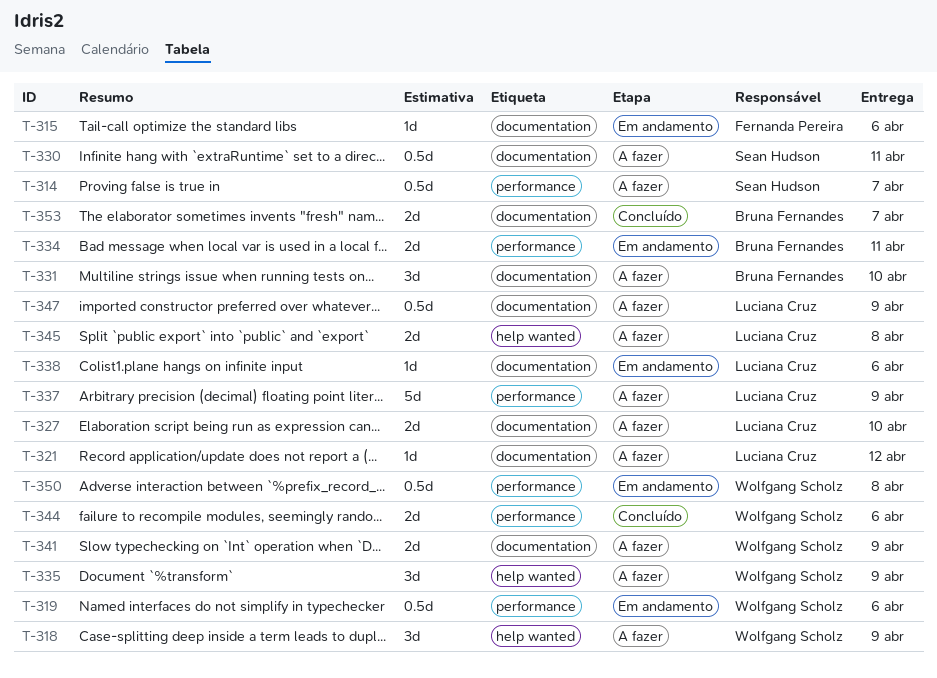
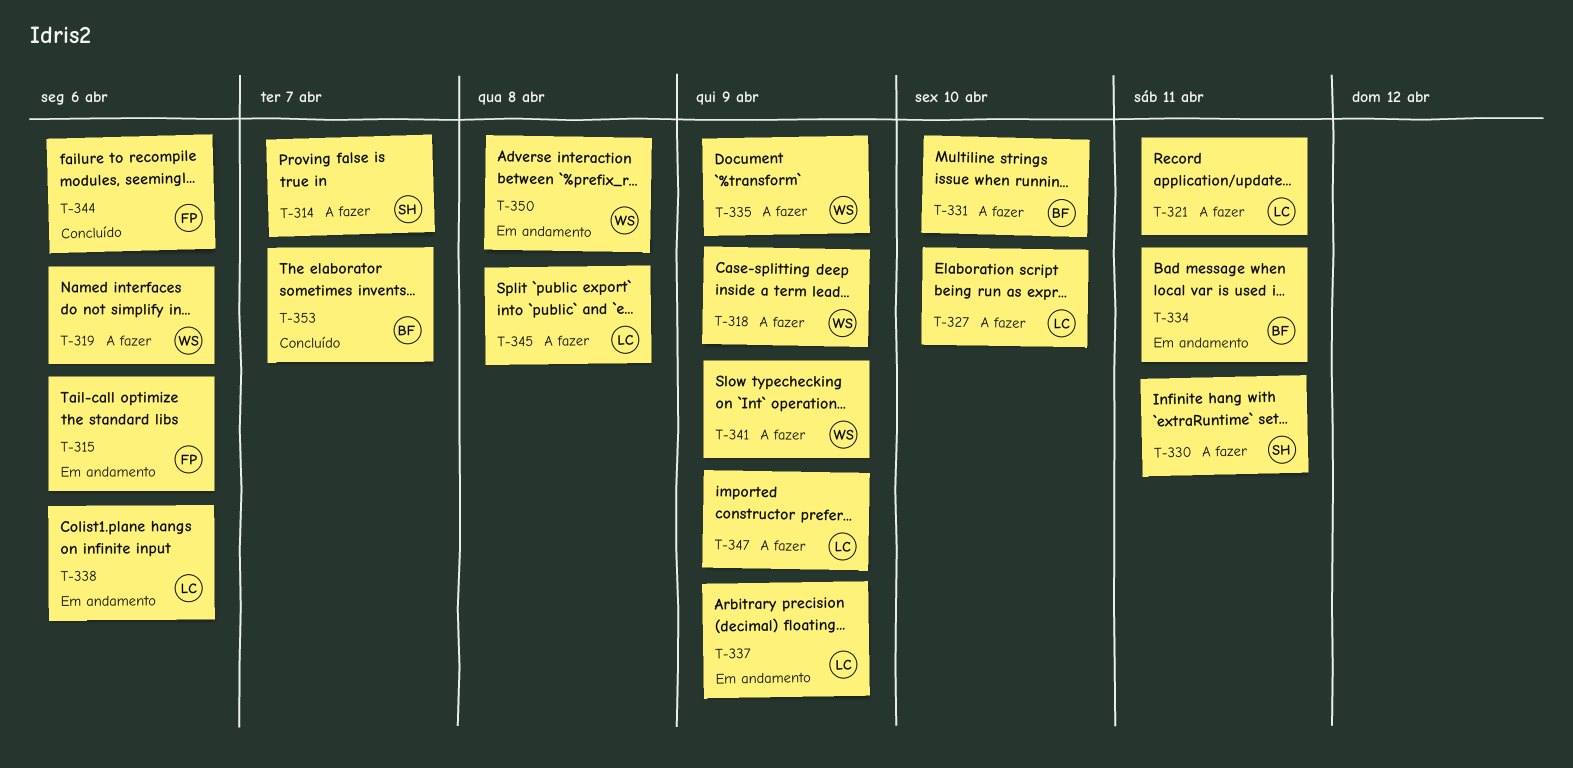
T-319, status: Em andamento -> A fazer
T-321, due: Apr 12 -> Apr 11
T-337, status: A fazer -> Em andamento
T-344, owner: Wolfgang Scholz -> Fernanda Pereira

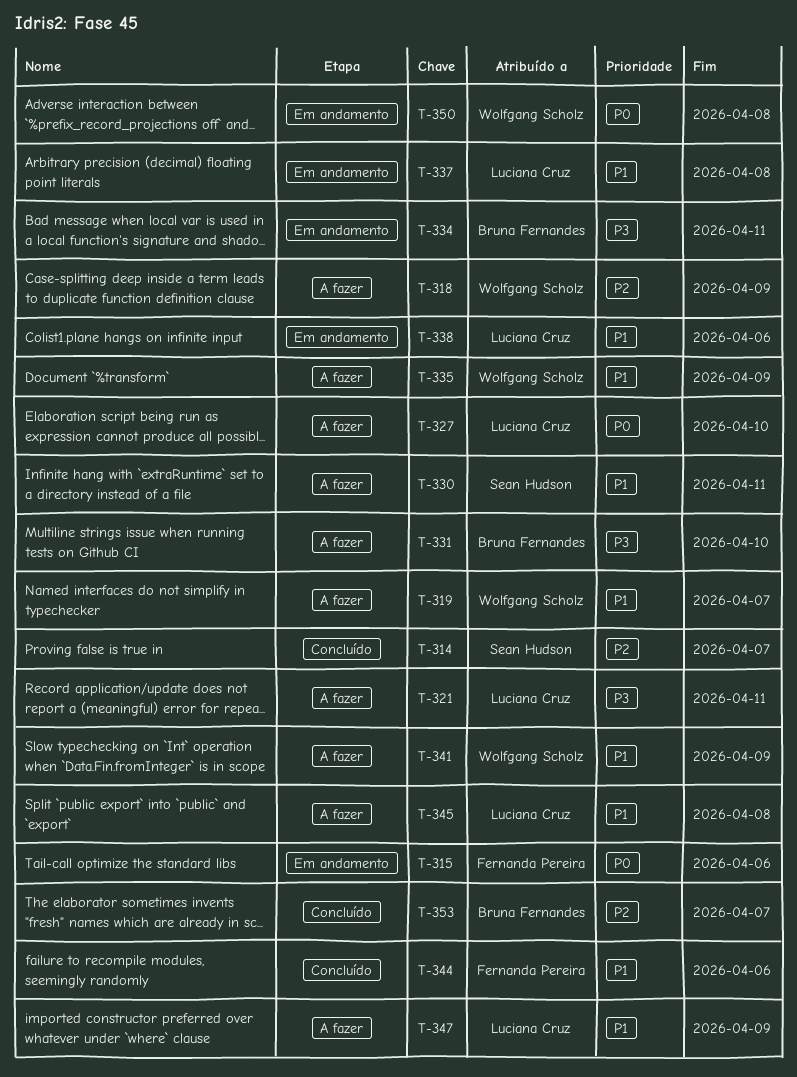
T-314, status: A fazer -> Concluído
T-319, due: Apr 6 -> Apr 7
T-337, due: Apr 9 -> Apr 8

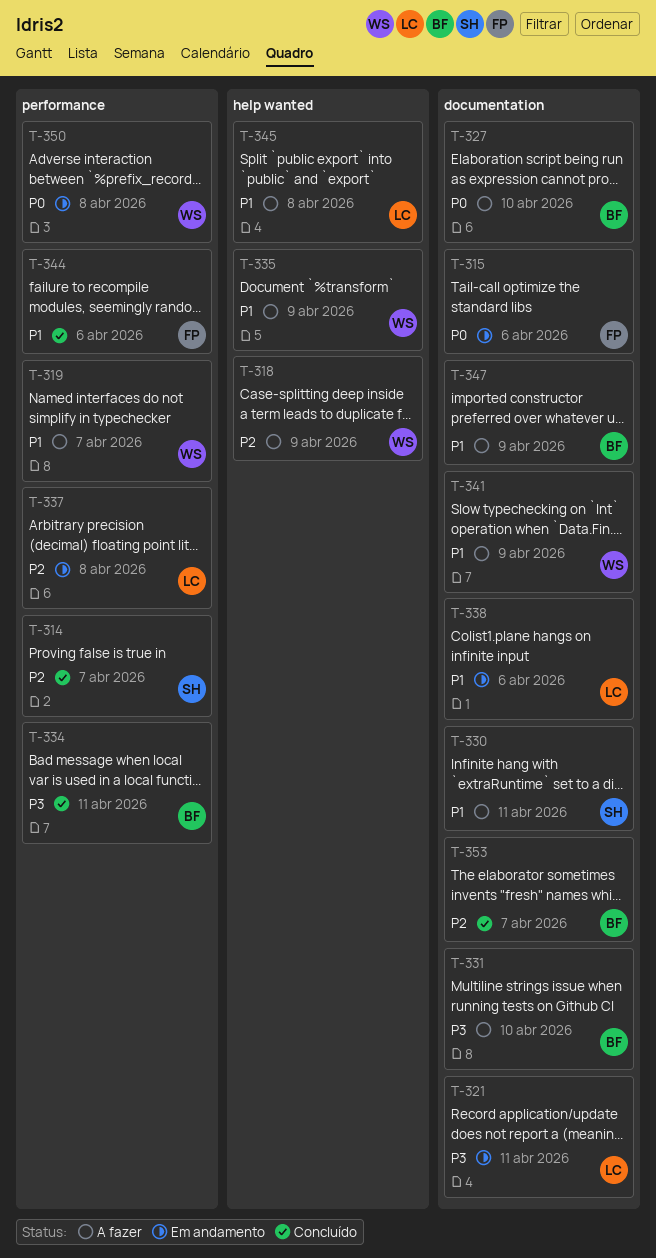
T-321, status: A fazer -> Em andamento
T-327, owner: Luciana Cruz -> Bruna Fernandes
T-334, status: Em andamento -> Concluído
T-337, priority: P1 -> P2
T-347, owner: Luciana Cruz -> Bruna Fernandes

